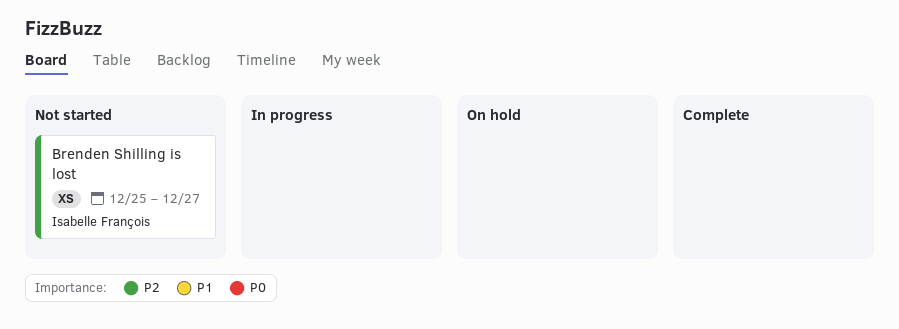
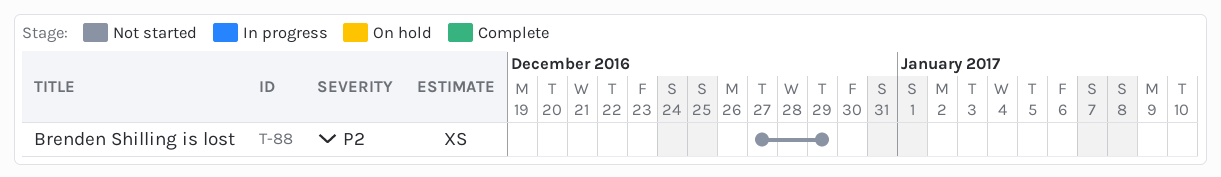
Brenden Shilling is lost, start: Dec 25 -> Dec 27
Brenden Shilling is lost, due: Dec 27 -> Dec 29

